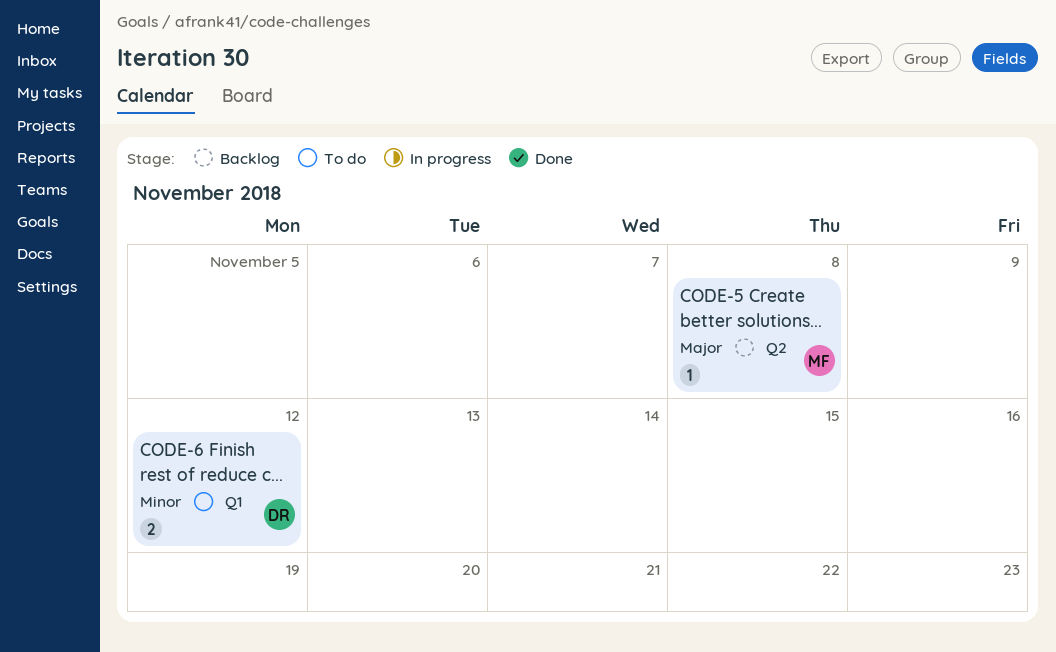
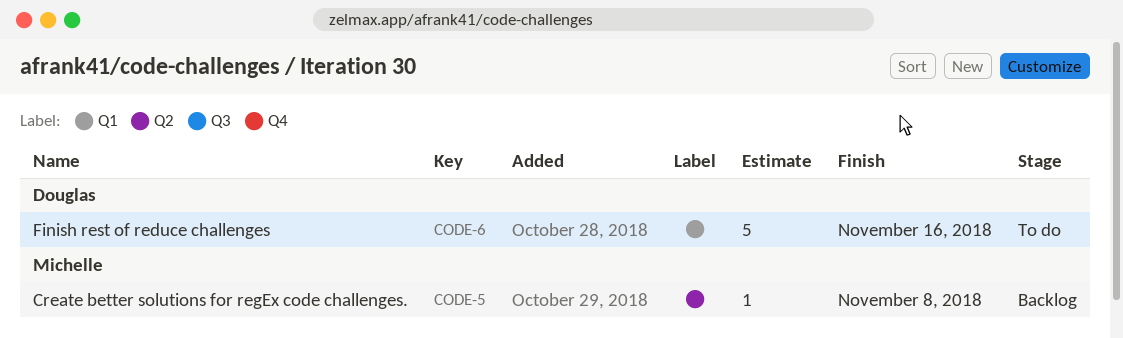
CODE-6, estimate: 2 -> 5
CODE-6, due: Nov 12 -> Nov 16

